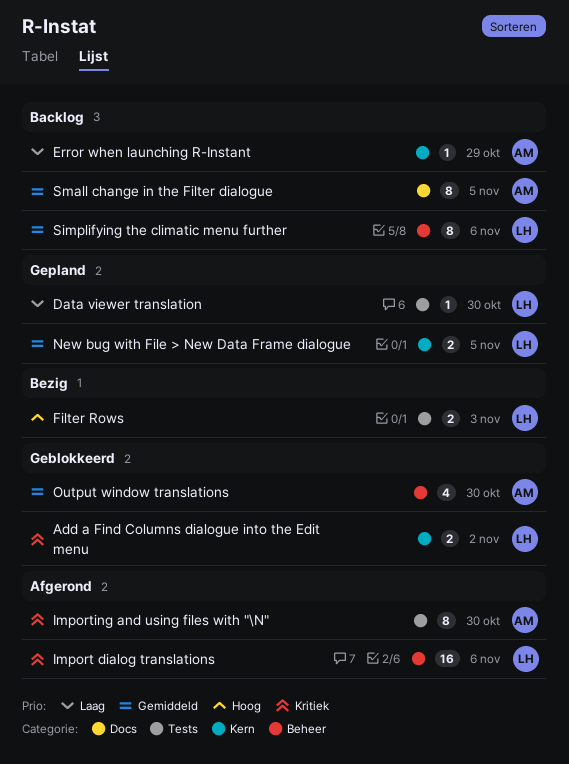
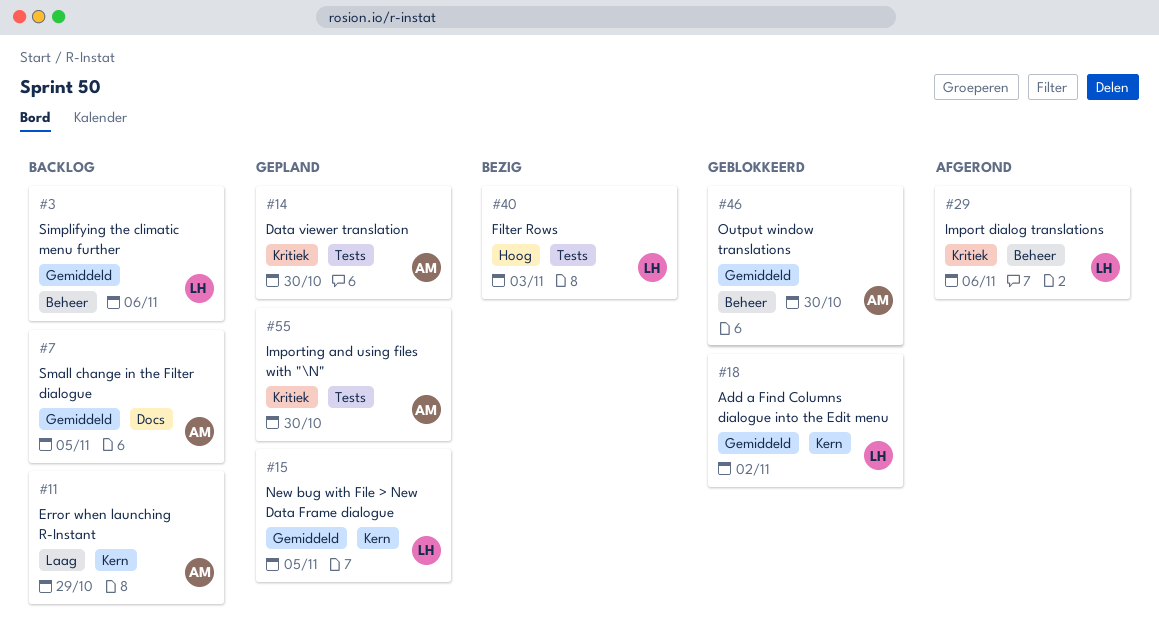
Add a Find Columns dialogue into the Edit menu, priority: Kritiek -> Gemiddeld
Data viewer translation, owner: LH -> AM
Data viewer translation, priority: Laag -> Kritiek
Importing and using files with "\N", status: Afgerond -> Gepland

